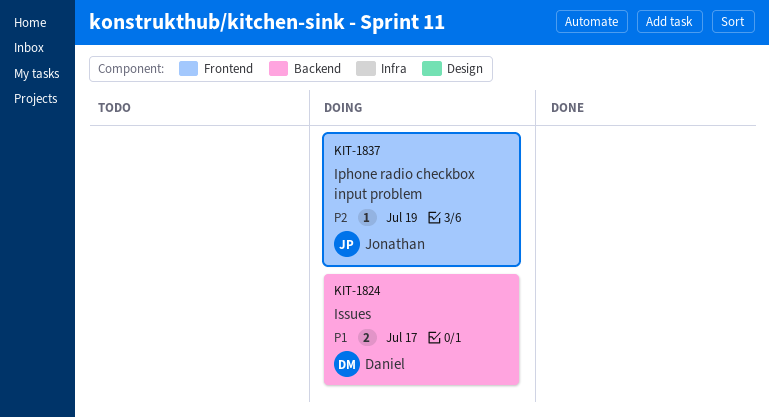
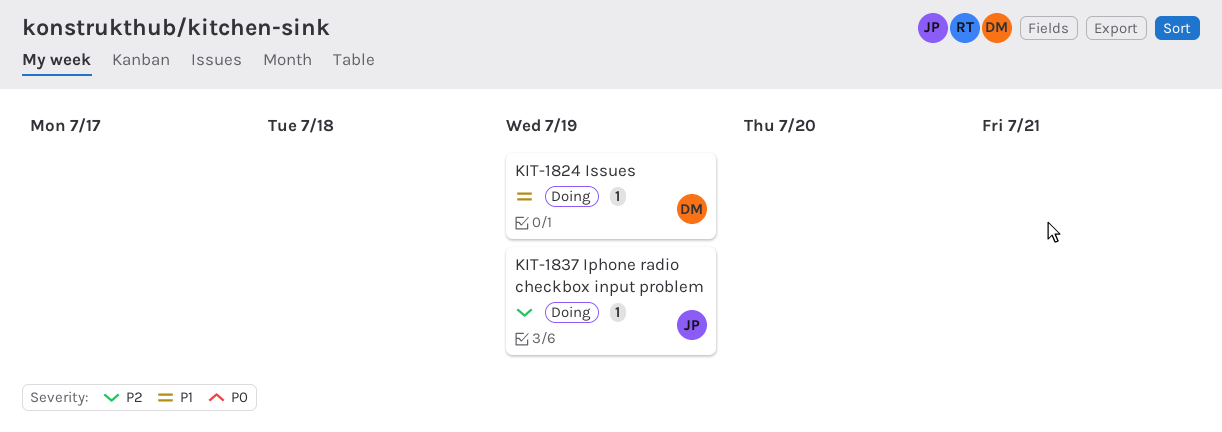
KIT-1824, estimate: 2 -> 1
KIT-1824, due: Jul 17 -> Jul 19

